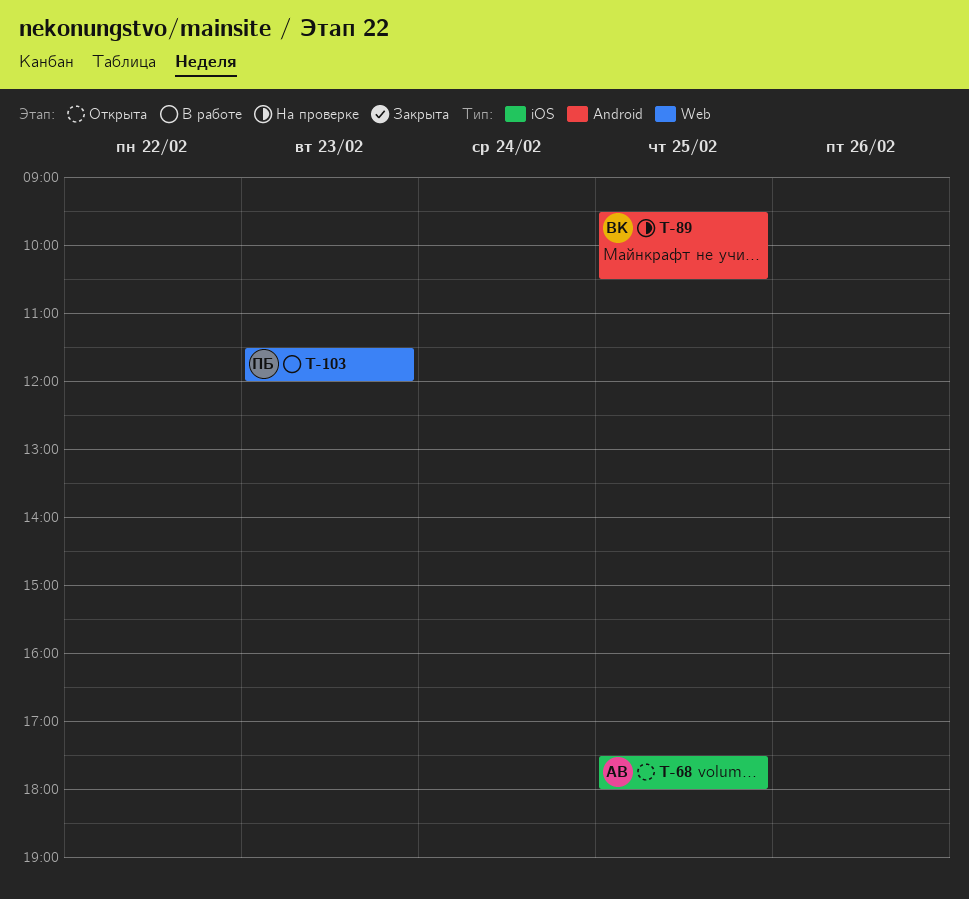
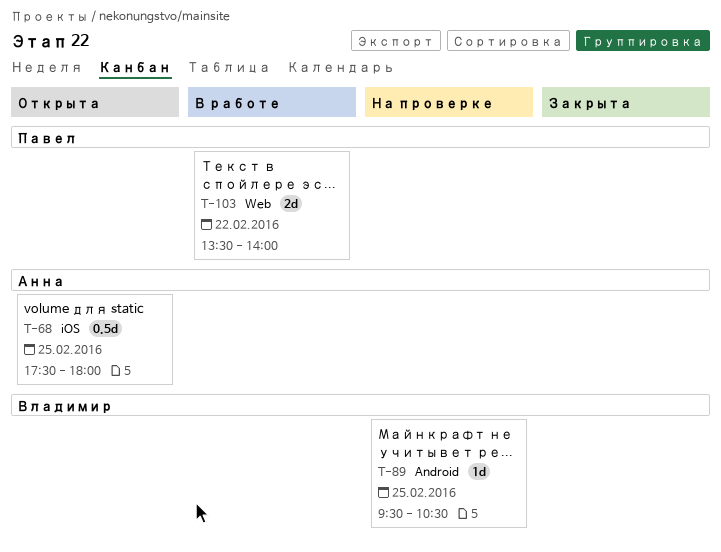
T-103, day: Feb 23 -> Feb 22
T-103, begins: 11:30 -> 13:30
T-103, ends: 12:00 -> 14:00

